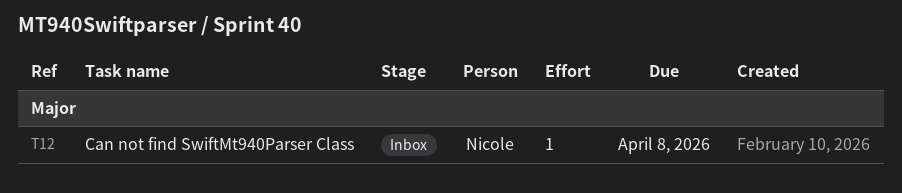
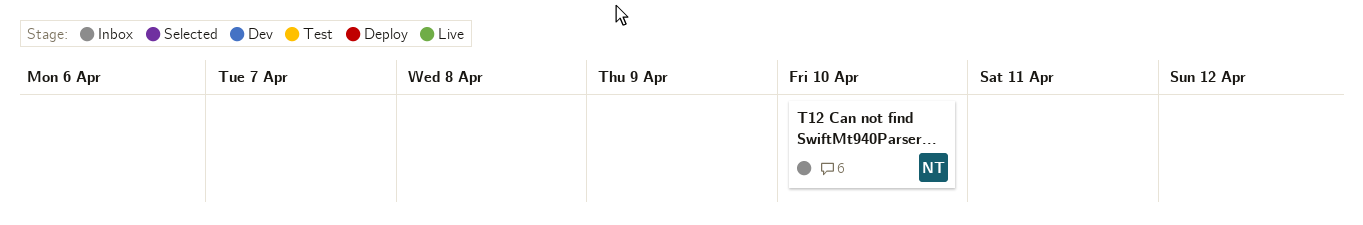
T12, due: Apr 8 -> Apr 10

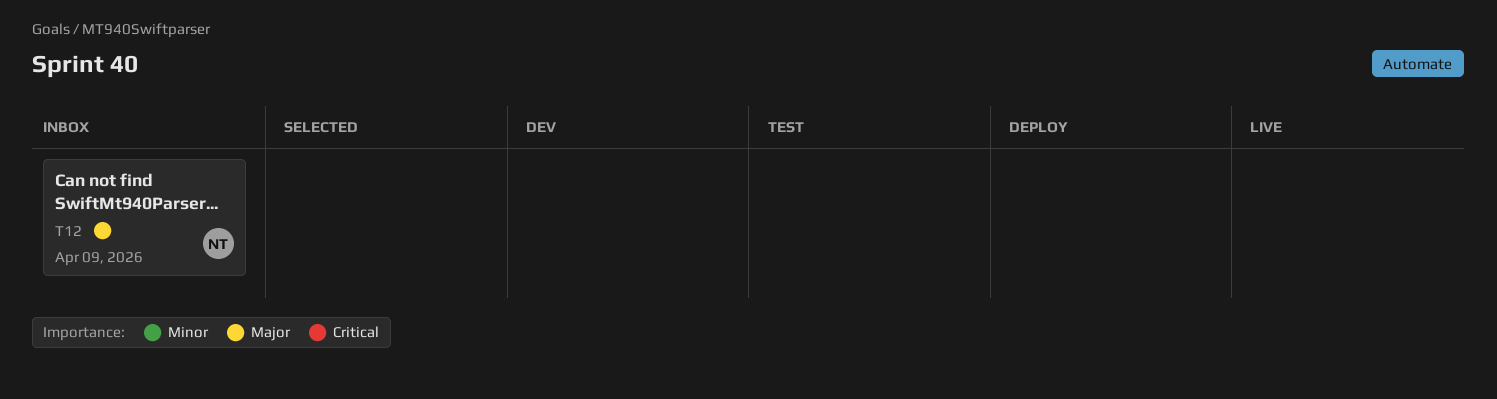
T12, due: Apr 10 -> Apr 9

